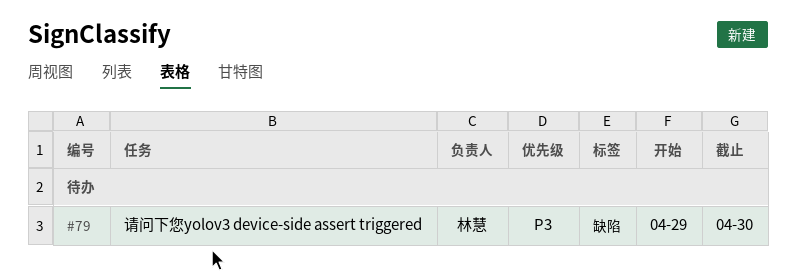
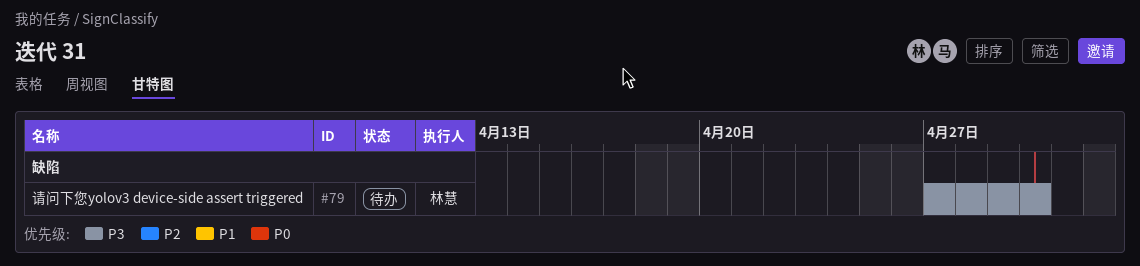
#79, start: Apr 29 -> Apr 27

